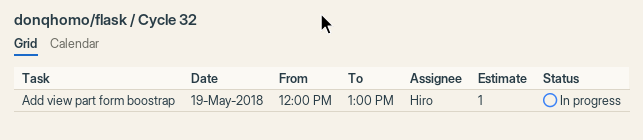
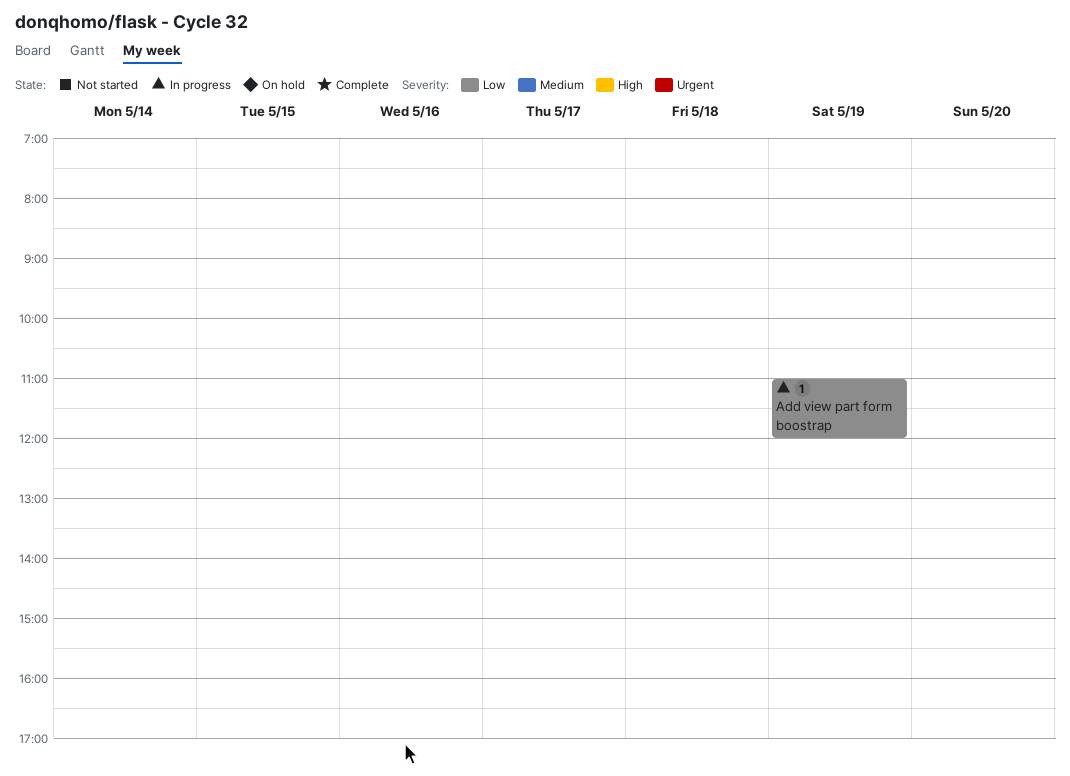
Add view part form boostrap, begins: 12:00 -> 11:00
Add view part form boostrap, ends: 13:00 -> 12:00

